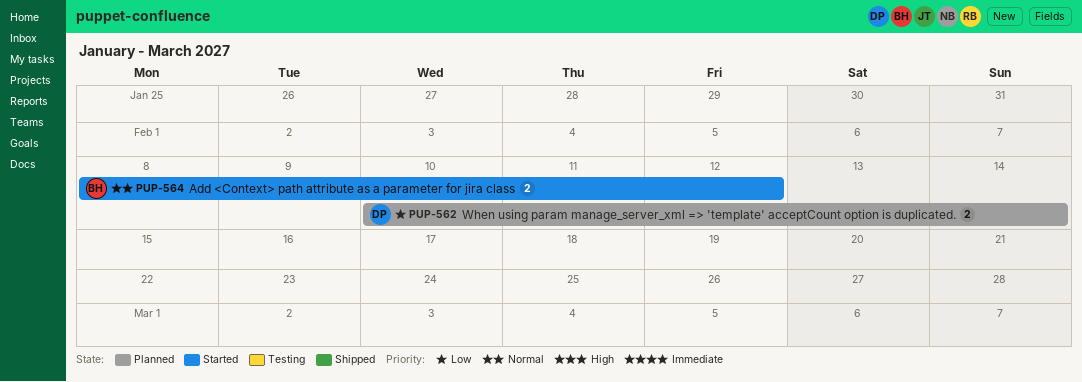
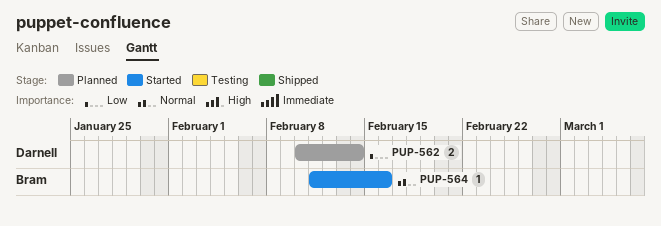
PUP-564, estimate: 2 -> 1
PUP-564, start: Feb 8 -> Feb 11
PUP-564, due: Feb 12 -> Feb 16

